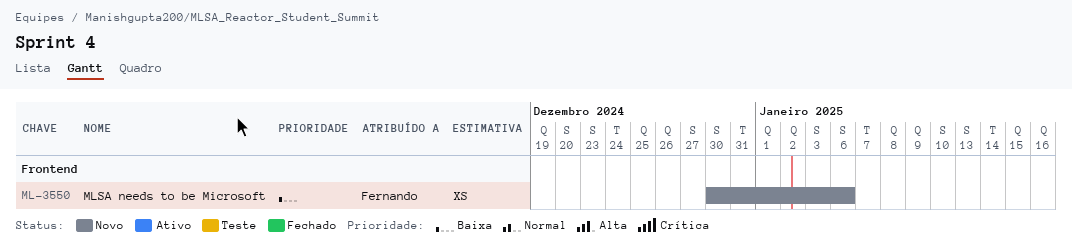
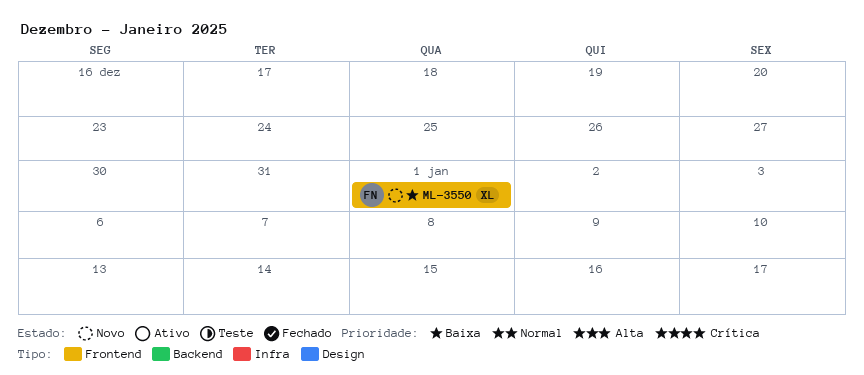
ML-3550, estimate: XS -> XL
ML-3550, start: Dec 30 -> Jan 1
ML-3550, due: Jan 6 -> Jan 1

